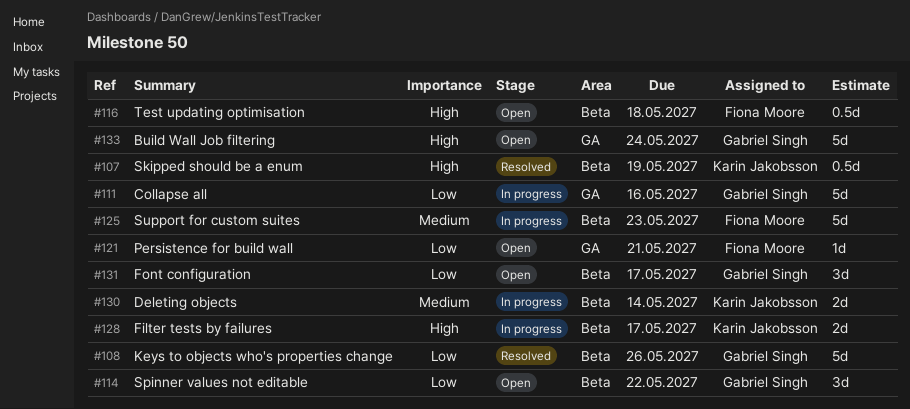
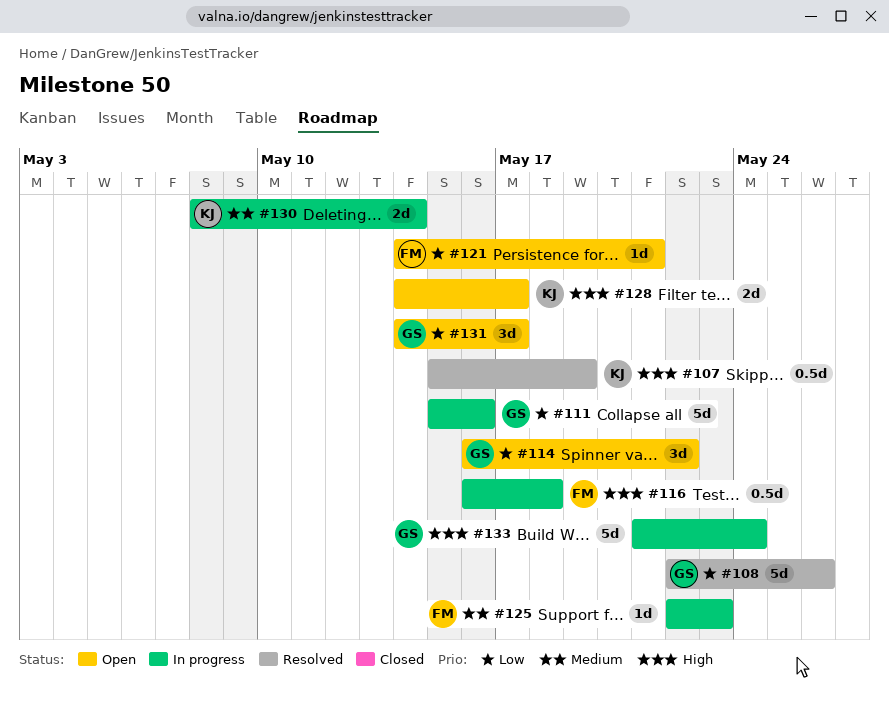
#116, status: Open -> In progress
#125, estimate: 5d -> 1d
#128, status: In progress -> Open
#133, status: Open -> In progress

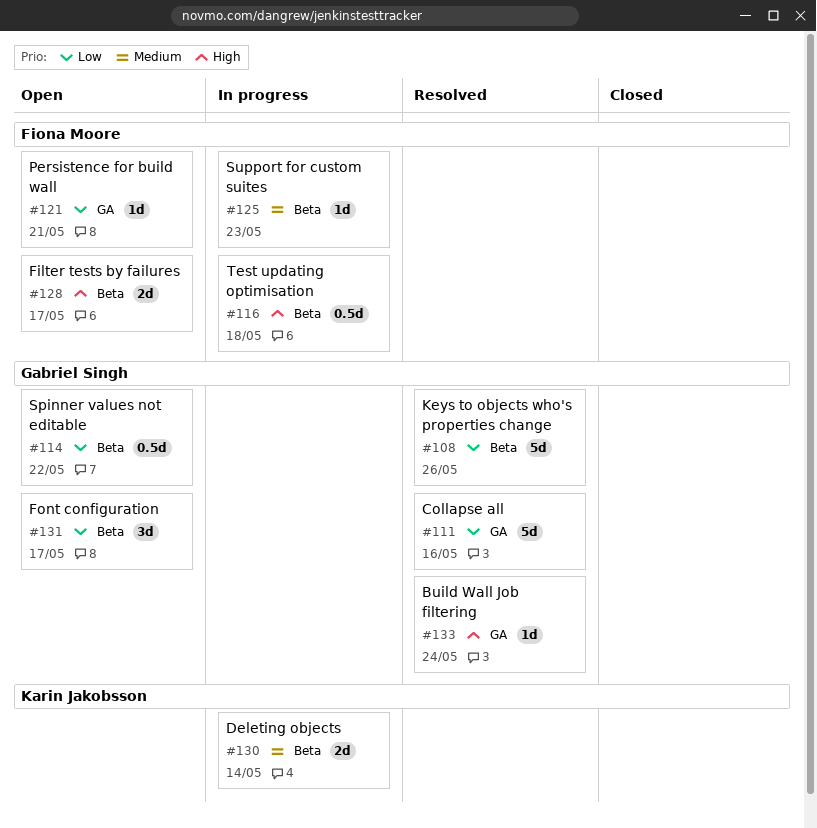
#107: present -> none
#111, status: In progress -> Resolved
#114, estimate: 3d -> 0.5d
#128, owner: Karin Jakobsson -> Fiona Moore
#133, status: In progress -> Resolved
#133, estimate: 5d -> 1d

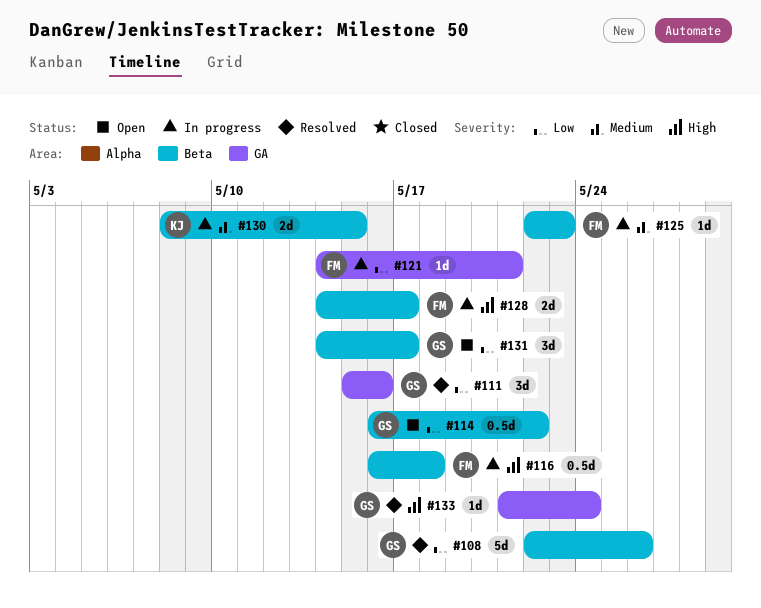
#111, estimate: 5d -> 3d
#121, status: Open -> In progress
#128, status: Open -> In progress
#130, due: May 14 -> May 15

